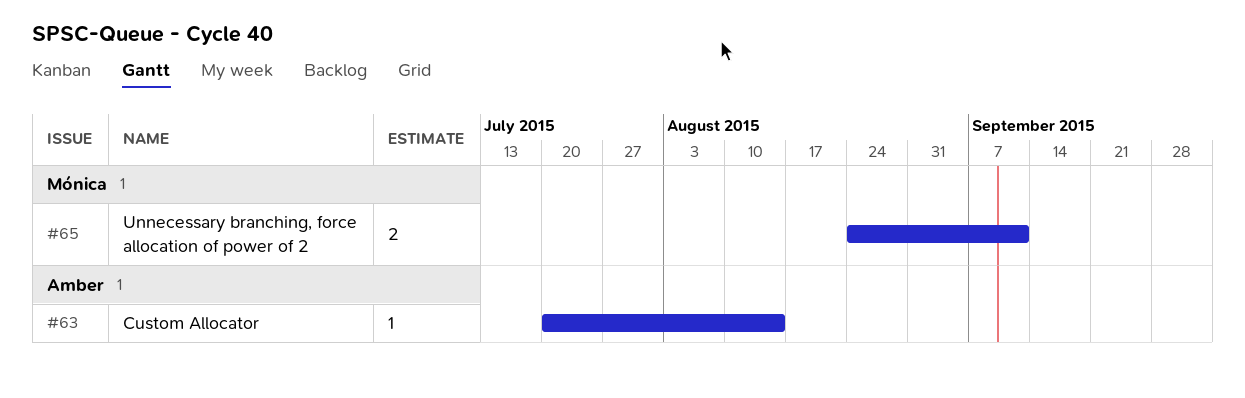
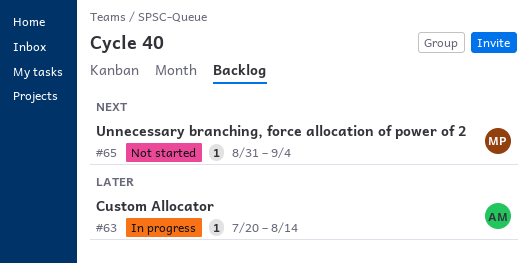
#65, estimate: 2 -> 1
#65, start: Aug 24 -> Aug 31
#65, due: Sep 11 -> Sep 4

